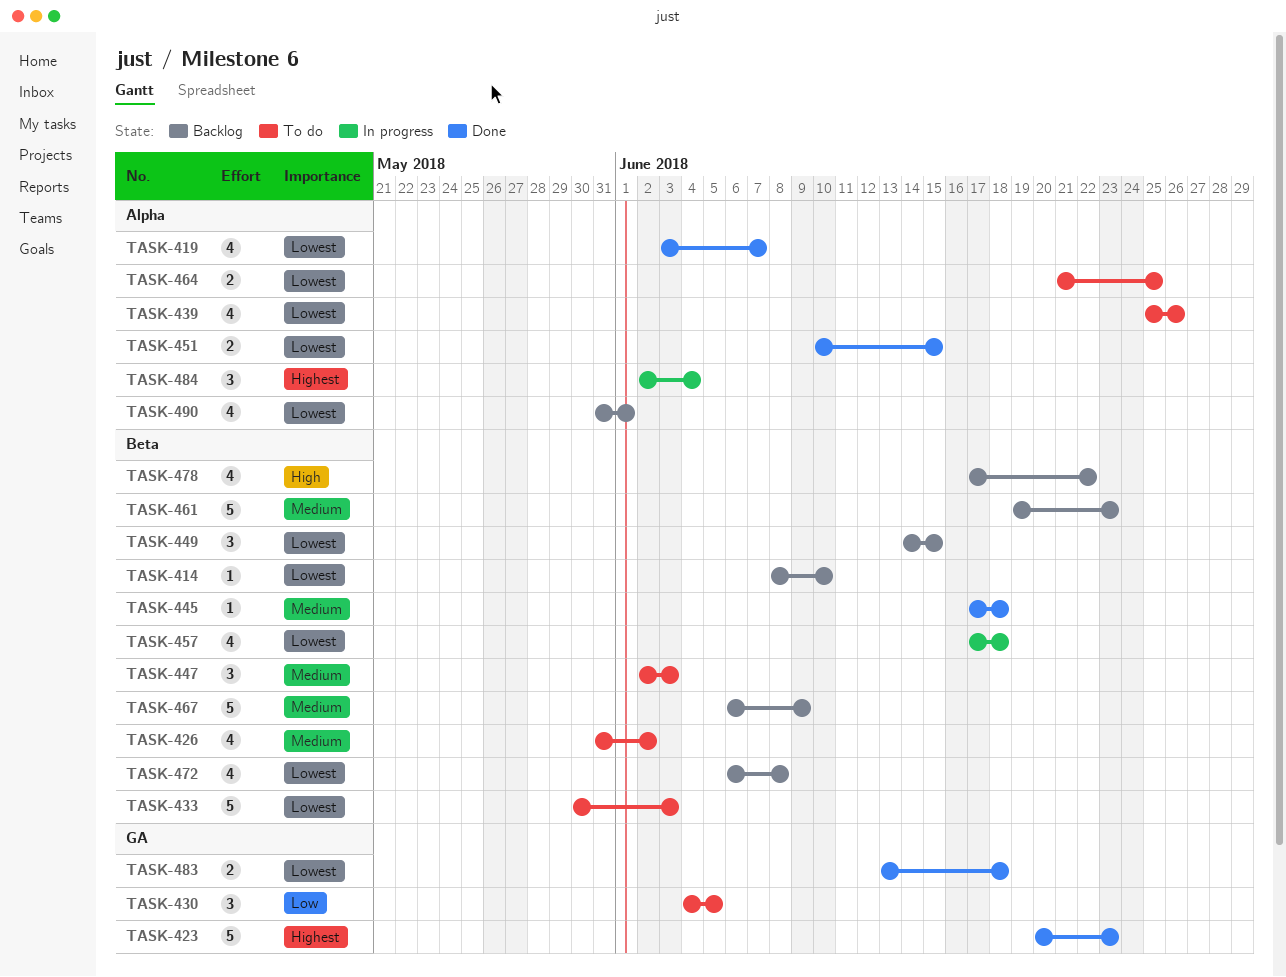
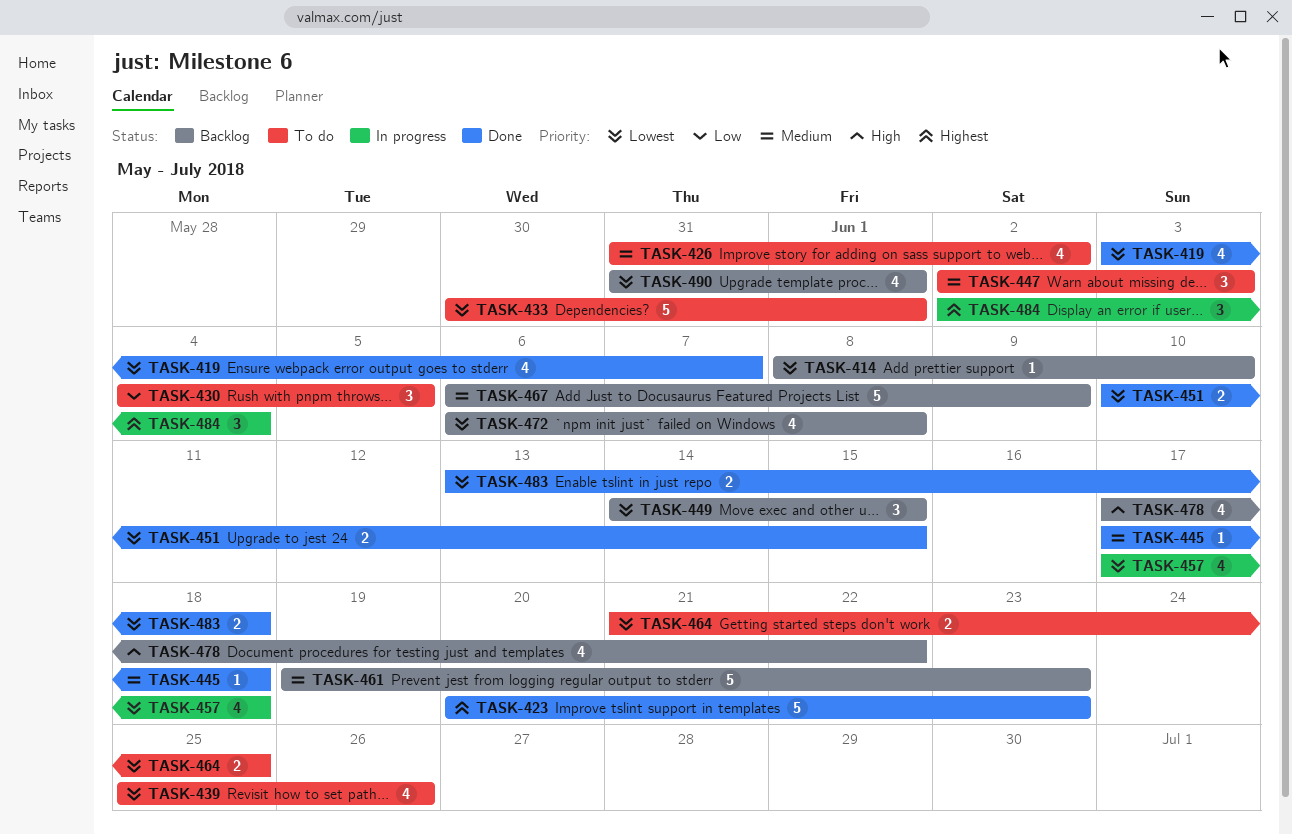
TASK-433, due: Jun 3 -> Jun 1

